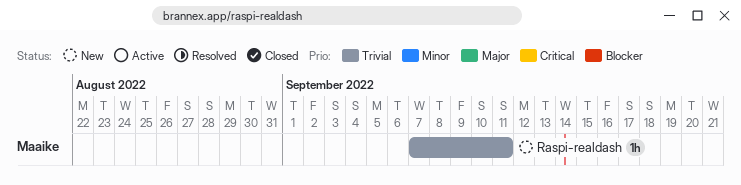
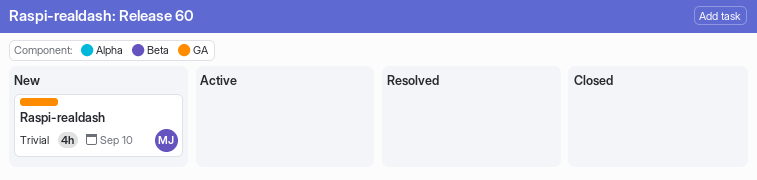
Raspi-realdash, estimate: 1h -> 4h
Raspi-realdash, due: Sep 11 -> Sep 10

